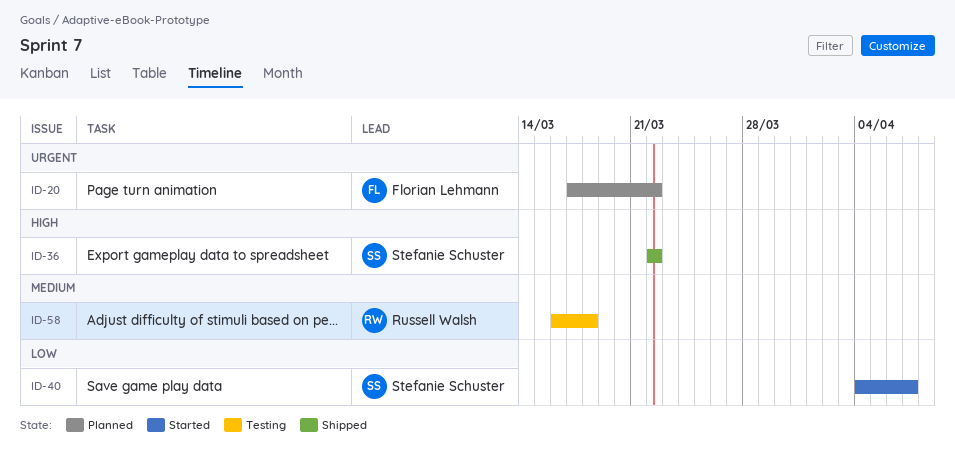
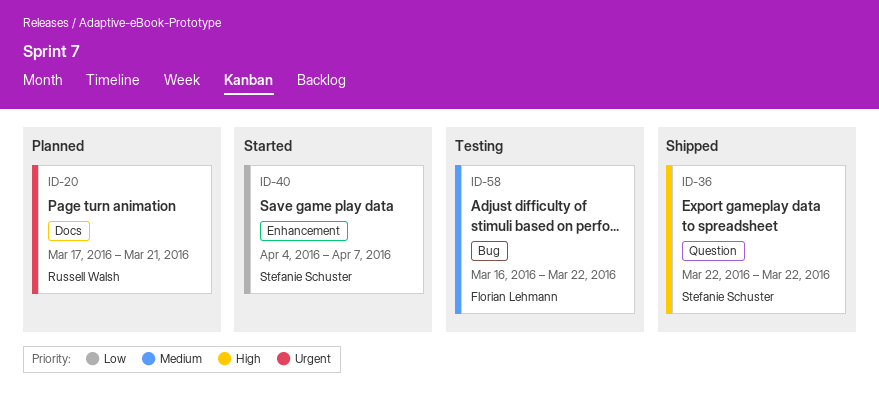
ID-20, owner: Florian Lehmann -> Russell Walsh
ID-20, due: Mar 22 -> Mar 21
ID-58, owner: Russell Walsh -> Florian Lehmann
ID-58, due: Mar 18 -> Mar 22

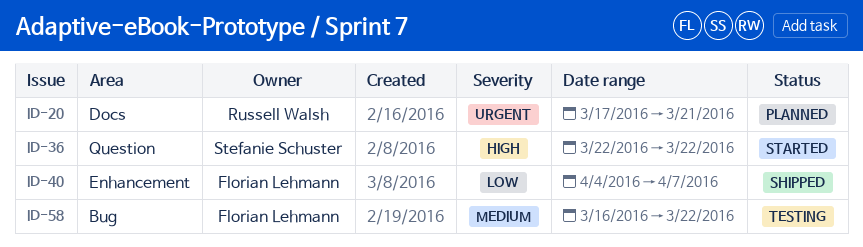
ID-36, status: Shipped -> Started
ID-40, status: Started -> Shipped
ID-40, owner: Stefanie Schuster -> Florian Lehmann

